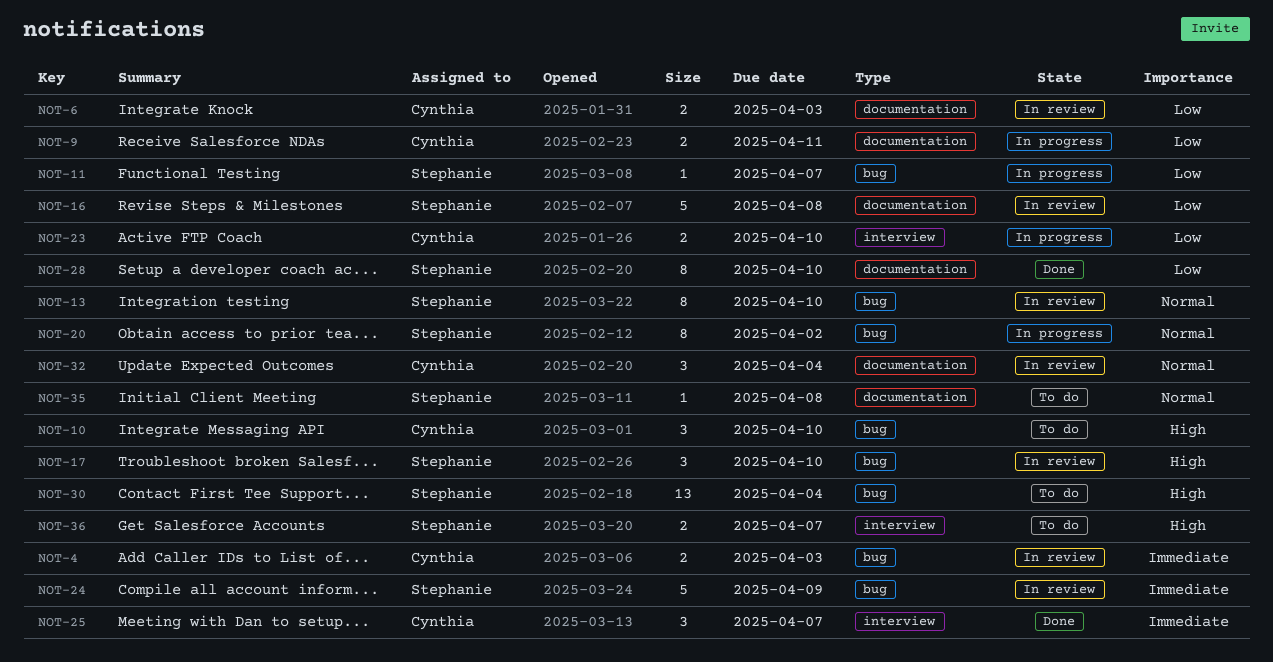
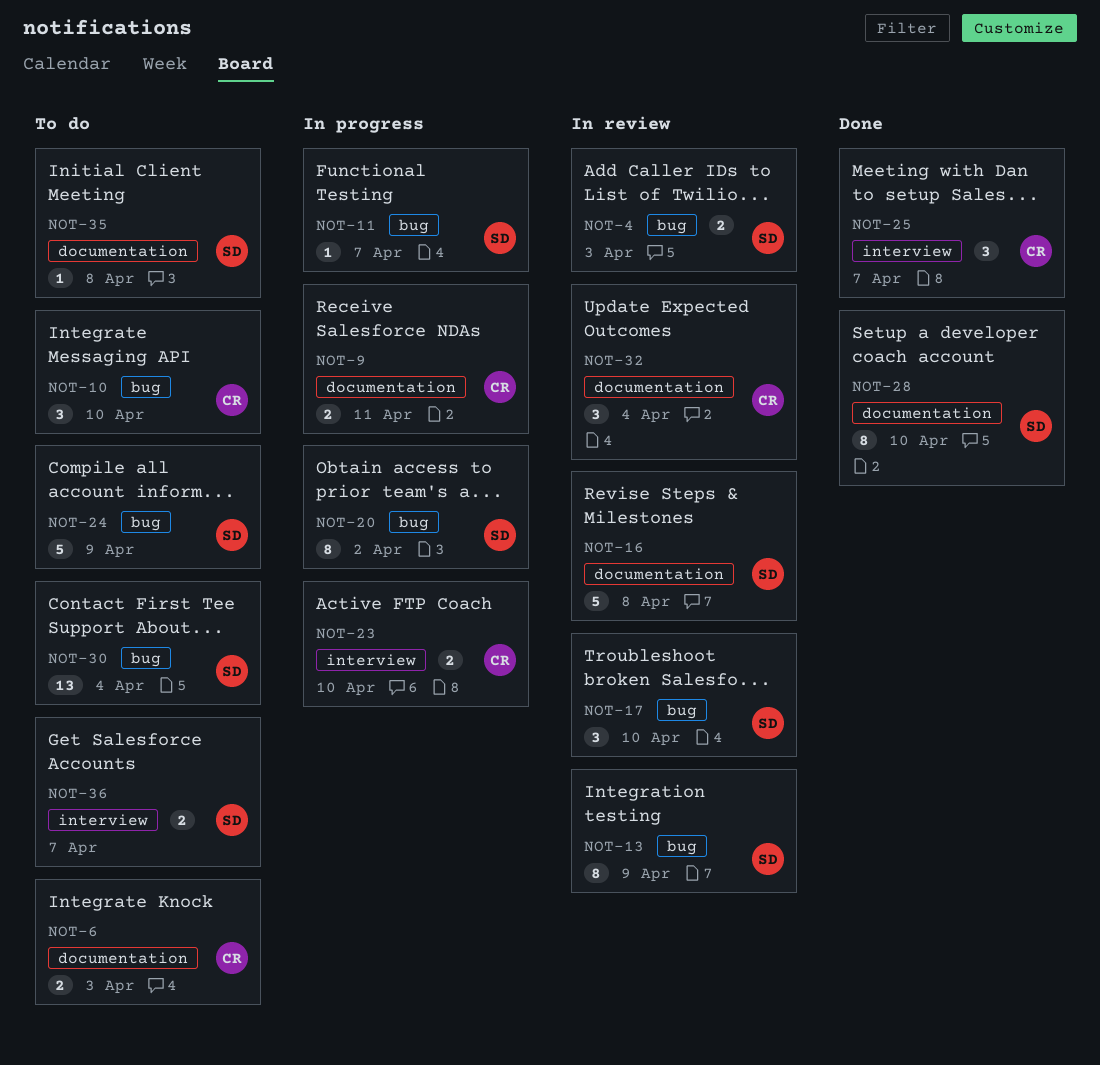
NOT-4, owner: Cynthia -> Stephanie
NOT-6, status: In review -> To do
NOT-13, due: Apr 10 -> Apr 9
NOT-24, status: In review -> To do

